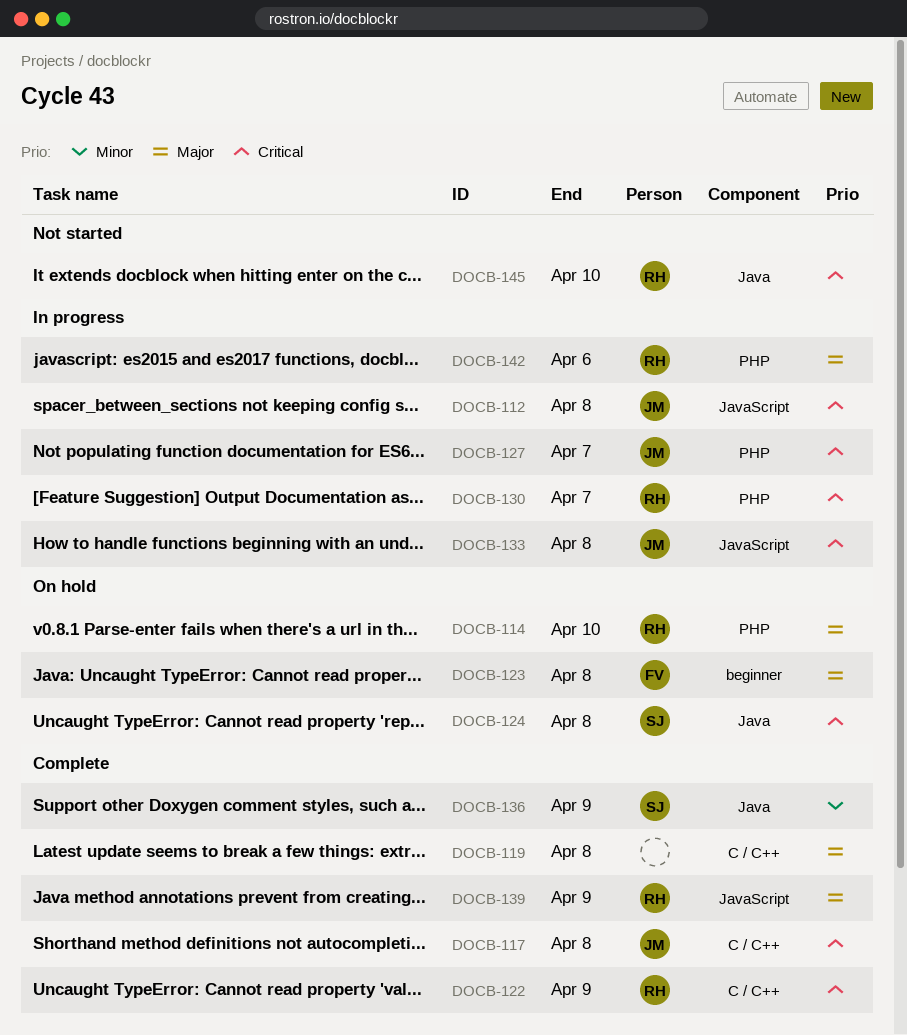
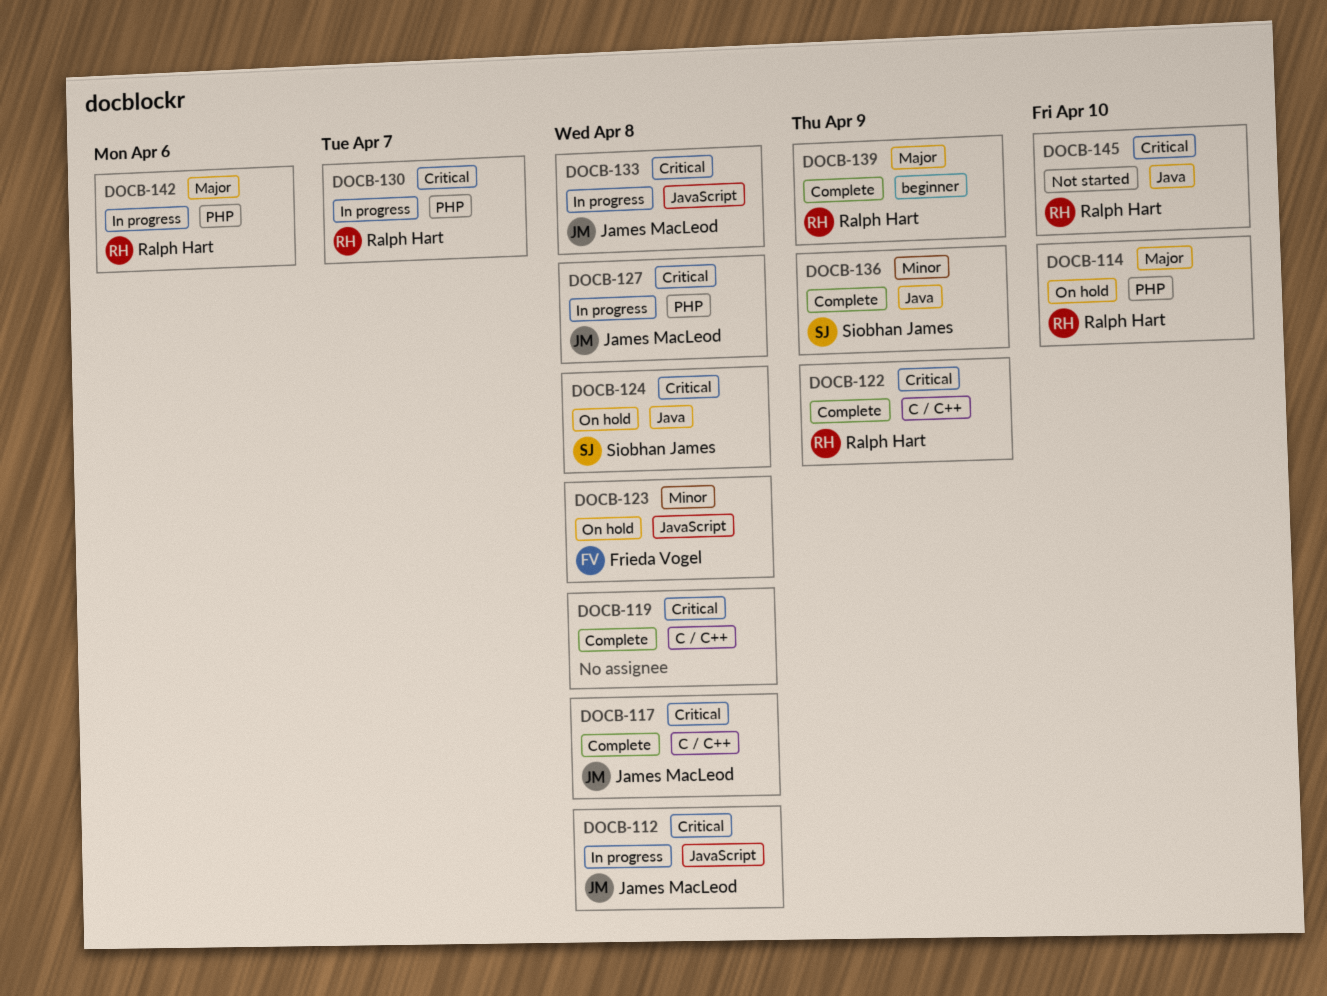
DOCB-119, priority: Major -> Critical
DOCB-123, priority: Major -> Minor
DOCB-123, label: beginner -> JavaScript
DOCB-127, due: Apr 7 -> Apr 8
DOCB-139, label: JavaScript -> beginner

